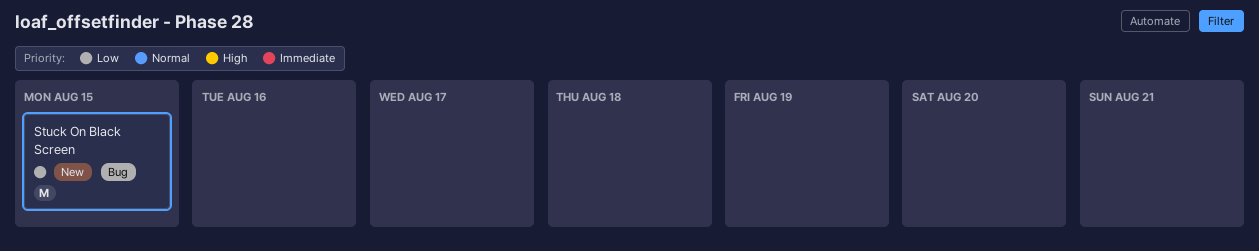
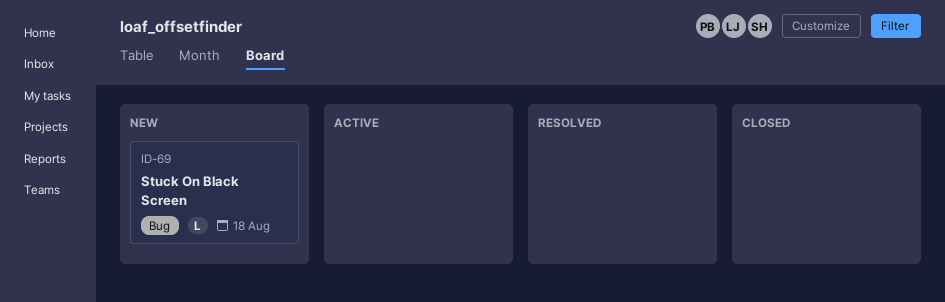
Stuck On Black Screen, estimate: M -> L
Stuck On Black Screen, due: Aug 15 -> Aug 18

